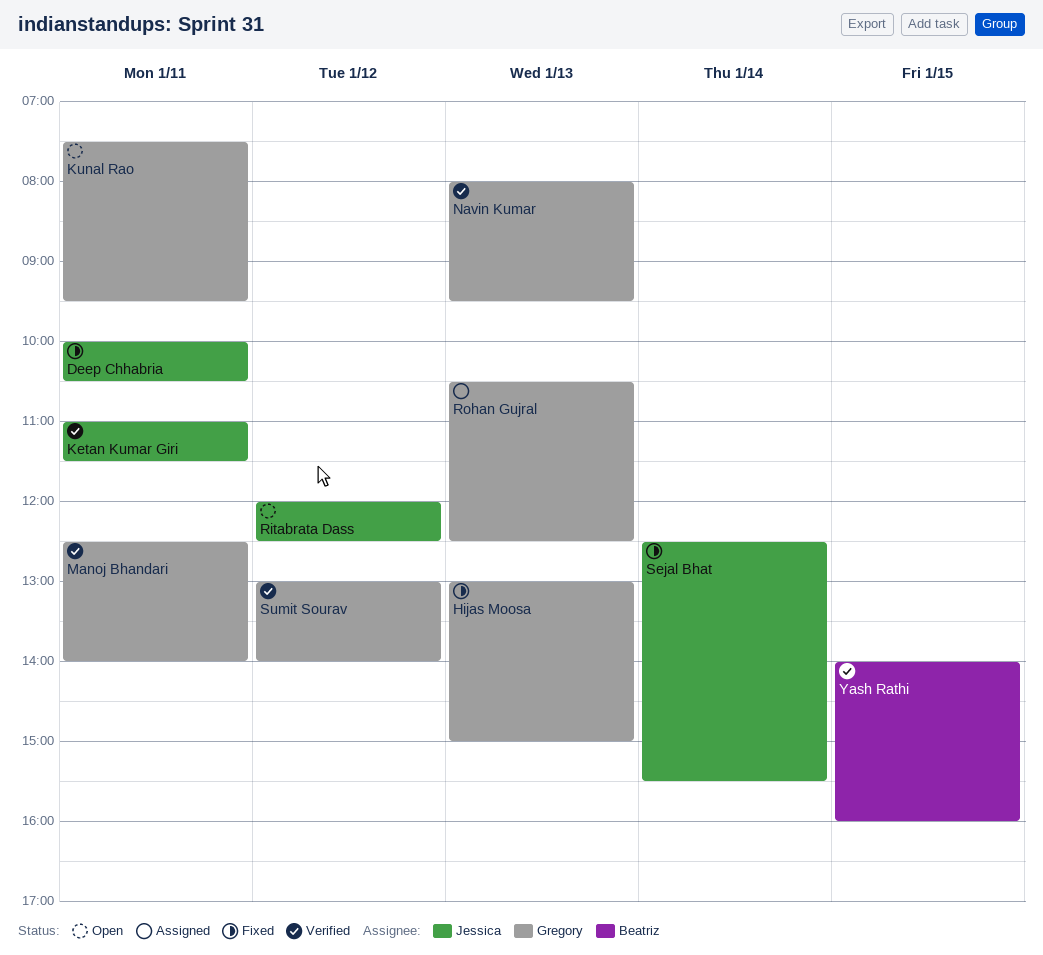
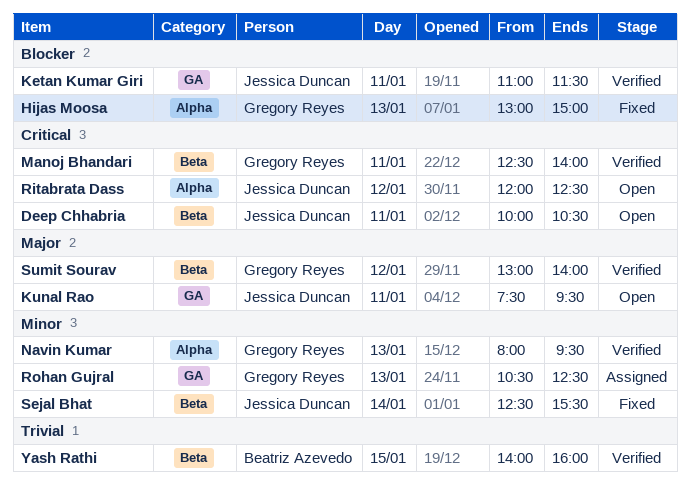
Deep Chhabria, status: Fixed -> Open
Kunal Rao, owner: Gregory Reyes -> Jessica Duncan

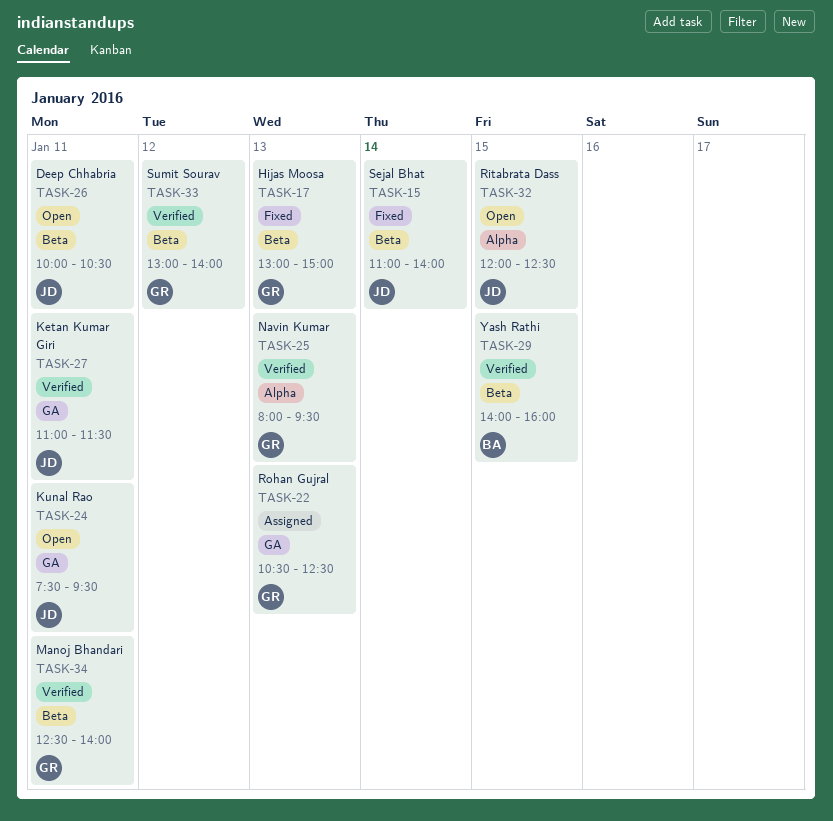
Hijas Moosa, label: Alpha -> Beta
Ritabrata Dass, day: Jan 12 -> Jan 15
Sejal Bhat, begins: 12:30 -> 11:00
Sejal Bhat, ends: 15:30 -> 14:00

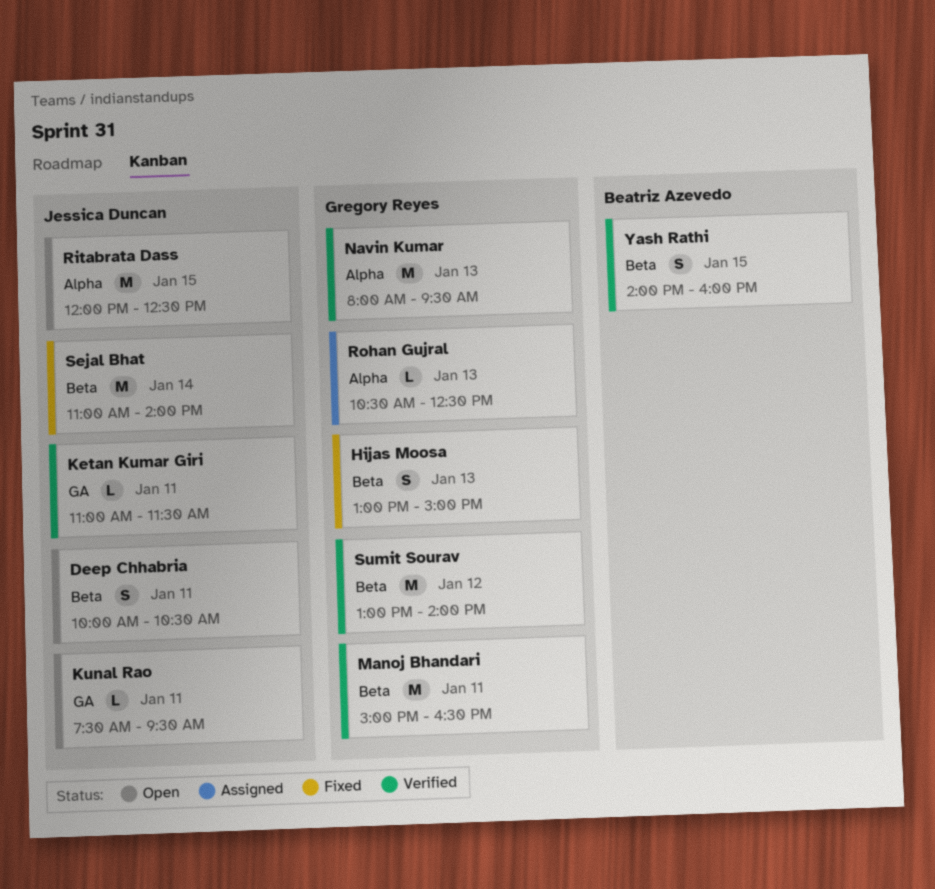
Manoj Bhandari, begins: 12:30 -> 15:00
Manoj Bhandari, ends: 14:00 -> 16:30
Rohan Gujral, label: GA -> Alpha

